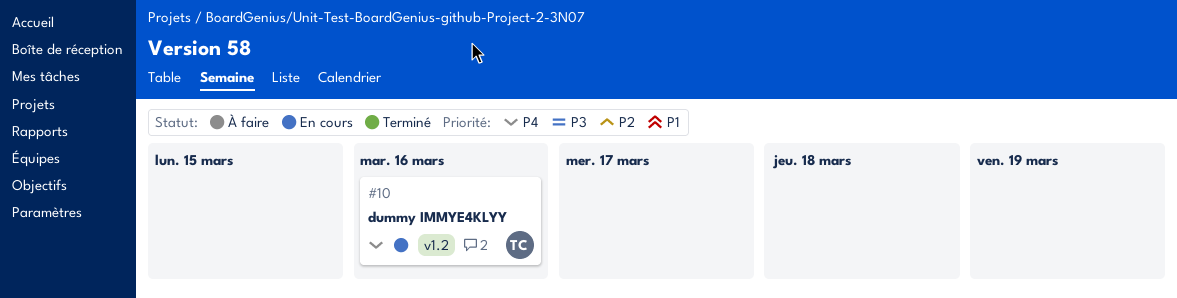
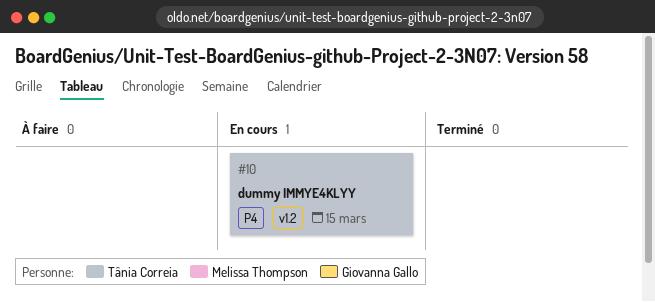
#10, due: Mar 16 -> Mar 15

